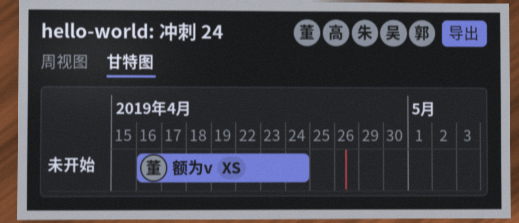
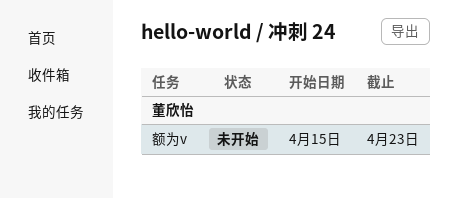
额为v, start: Apr 16 -> Apr 15
额为v, due: Apr 24 -> Apr 23

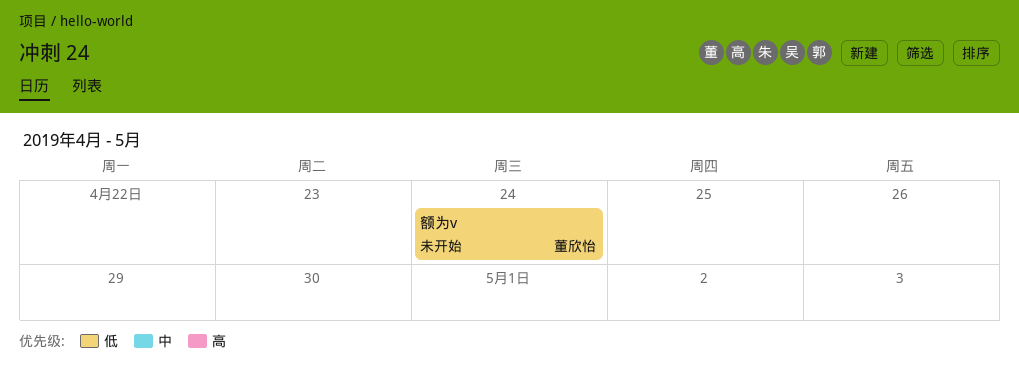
额为v, due: Apr 23 -> Apr 24

